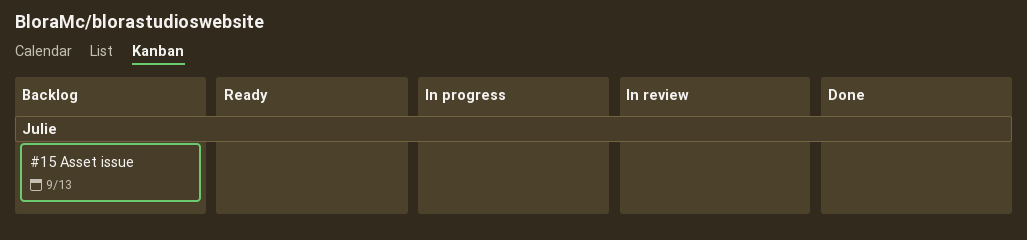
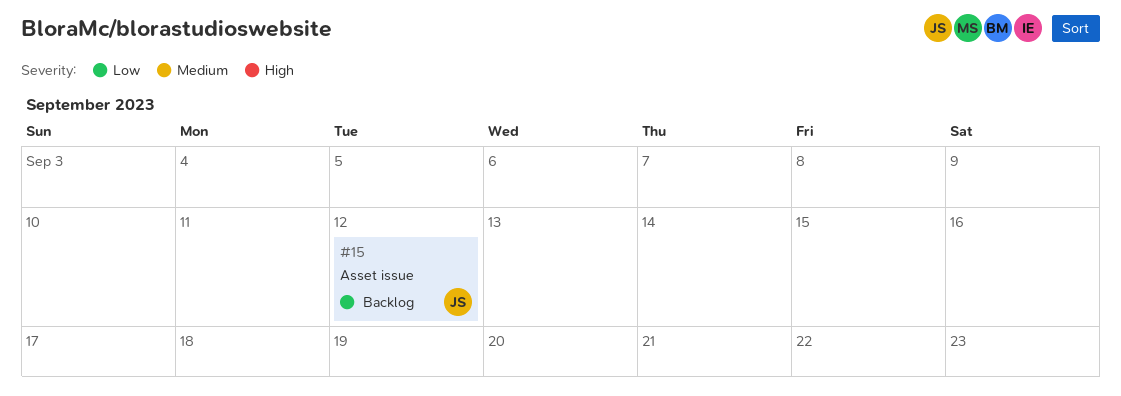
#15, due: Sep 13 -> Sep 12

